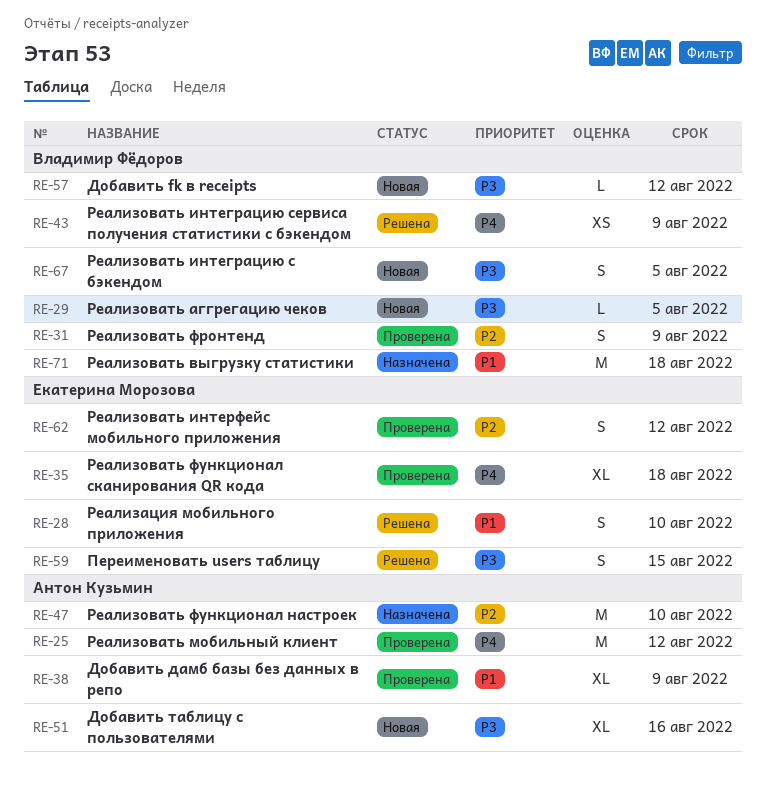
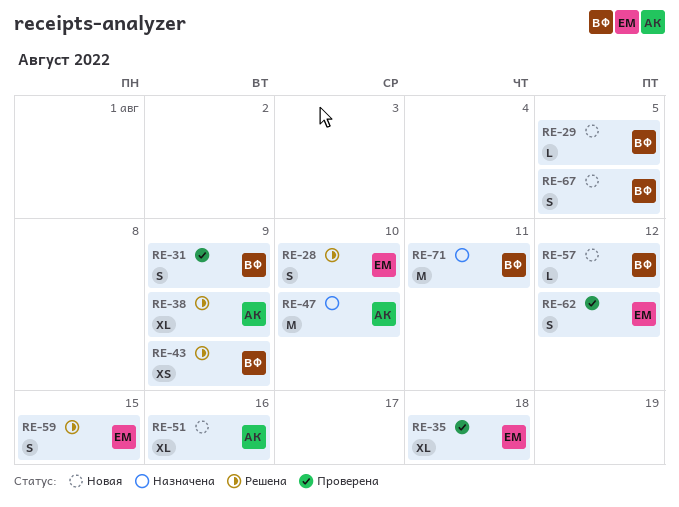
RE-25: present -> none
RE-38, status: Проверена -> Решена
RE-71, due: Aug 18 -> Aug 11

